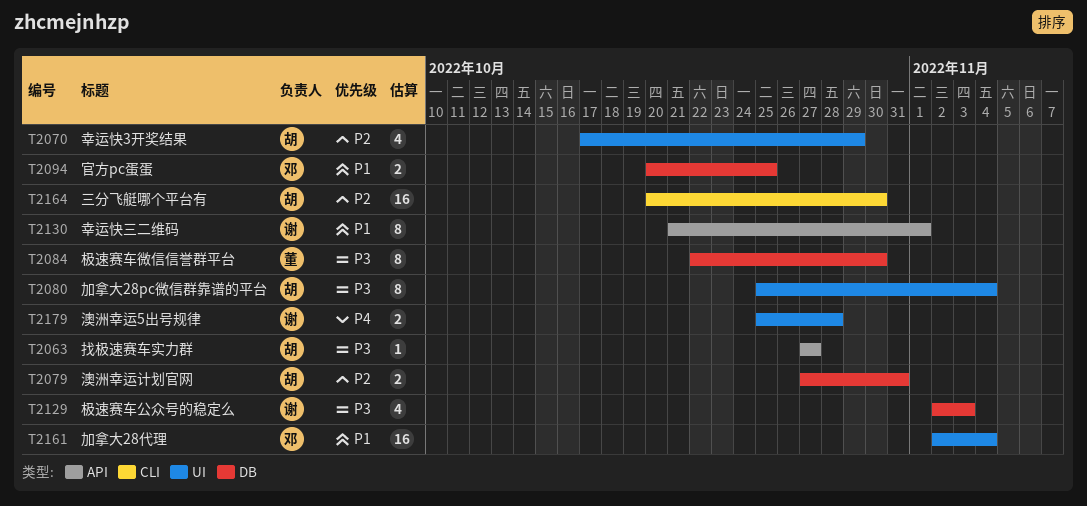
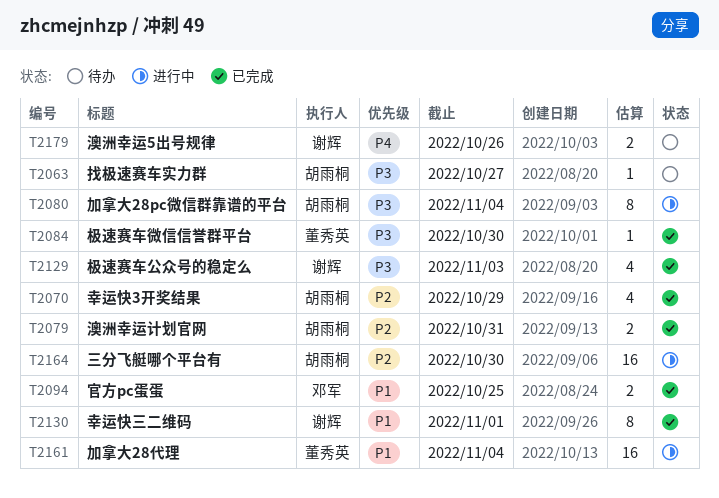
T2084, estimate: 8 -> 1
T2161, owner: 邓军 -> 董秀英
T2179, due: Oct 28 -> Oct 26

